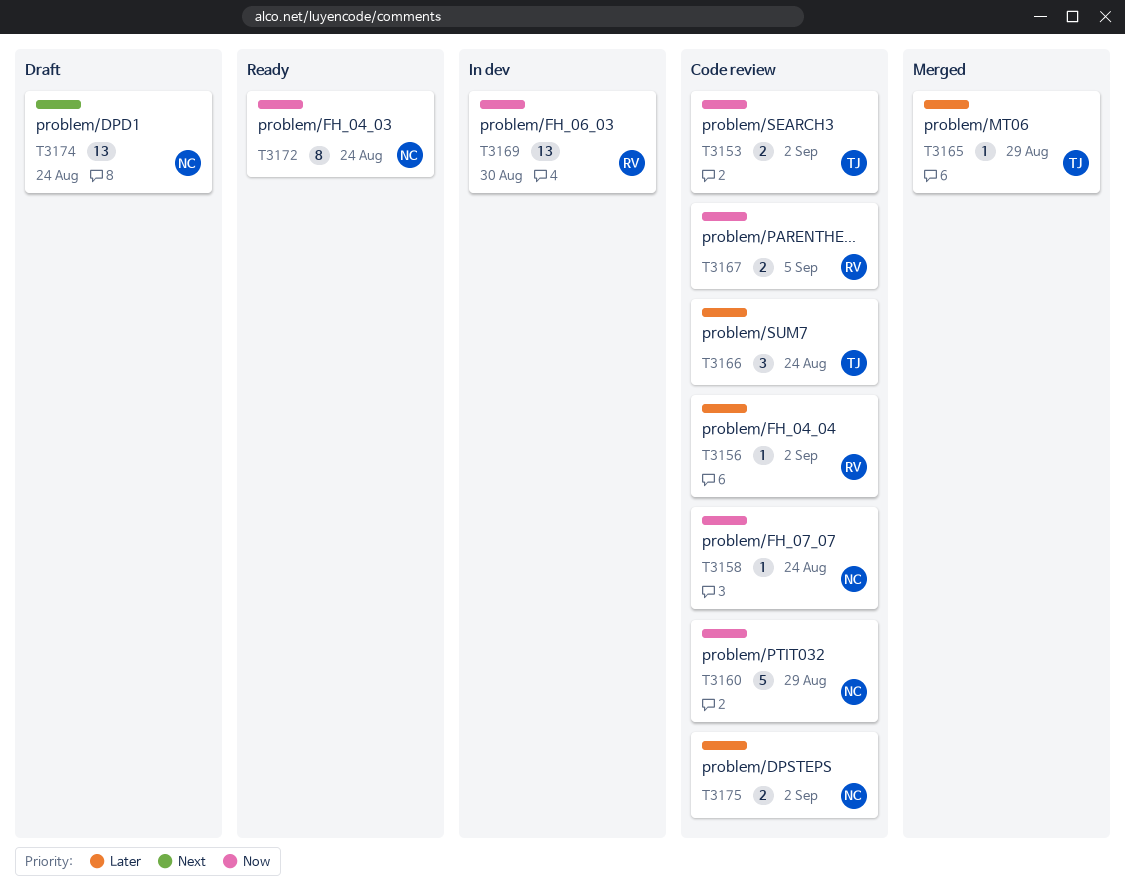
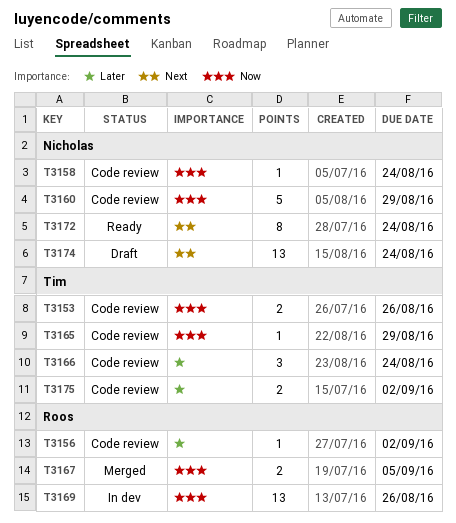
T3153, due: Sep 2 -> Aug 26
T3165, status: Merged -> Code review
T3165, priority: Later -> Now
T3167, status: Code review -> Merged
T3169, due: Aug 30 -> Aug 26
T3172, priority: Now -> Next
T3175, owner: Nicholas -> Tim

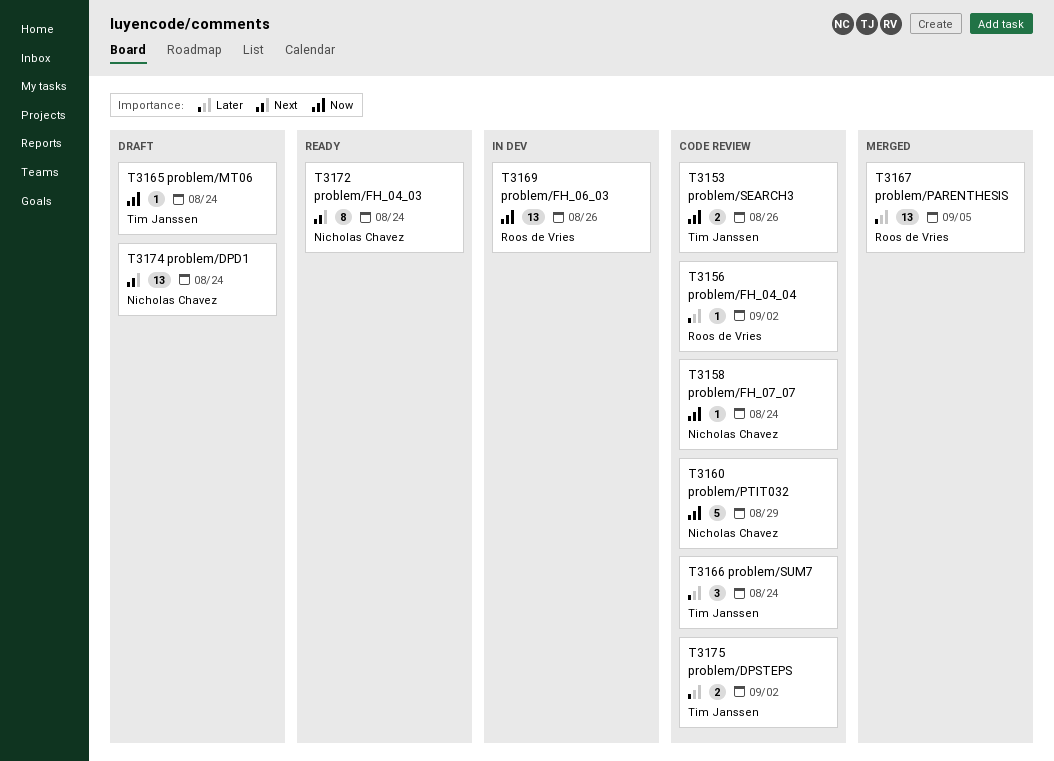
T3165, status: Code review -> Draft
T3165, due: Aug 29 -> Aug 24
T3167, priority: Now -> Later
T3167, estimate: 2 -> 13

